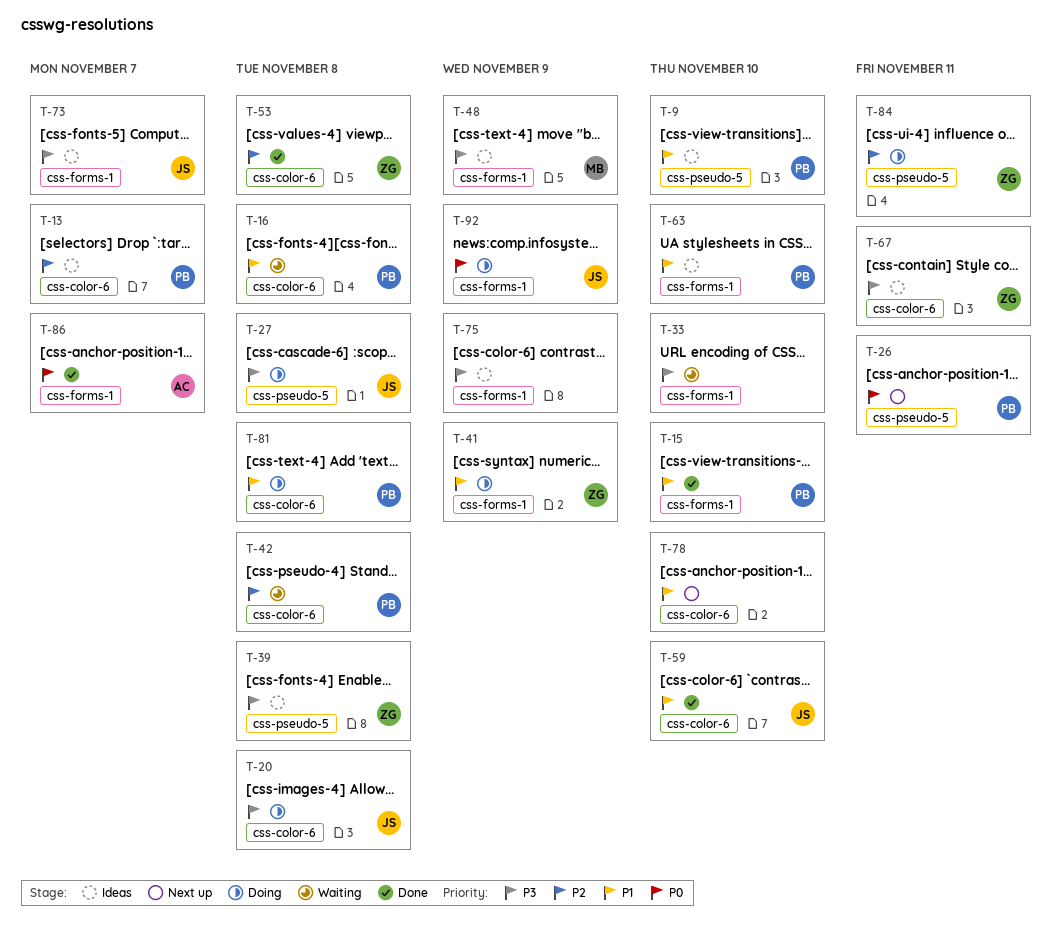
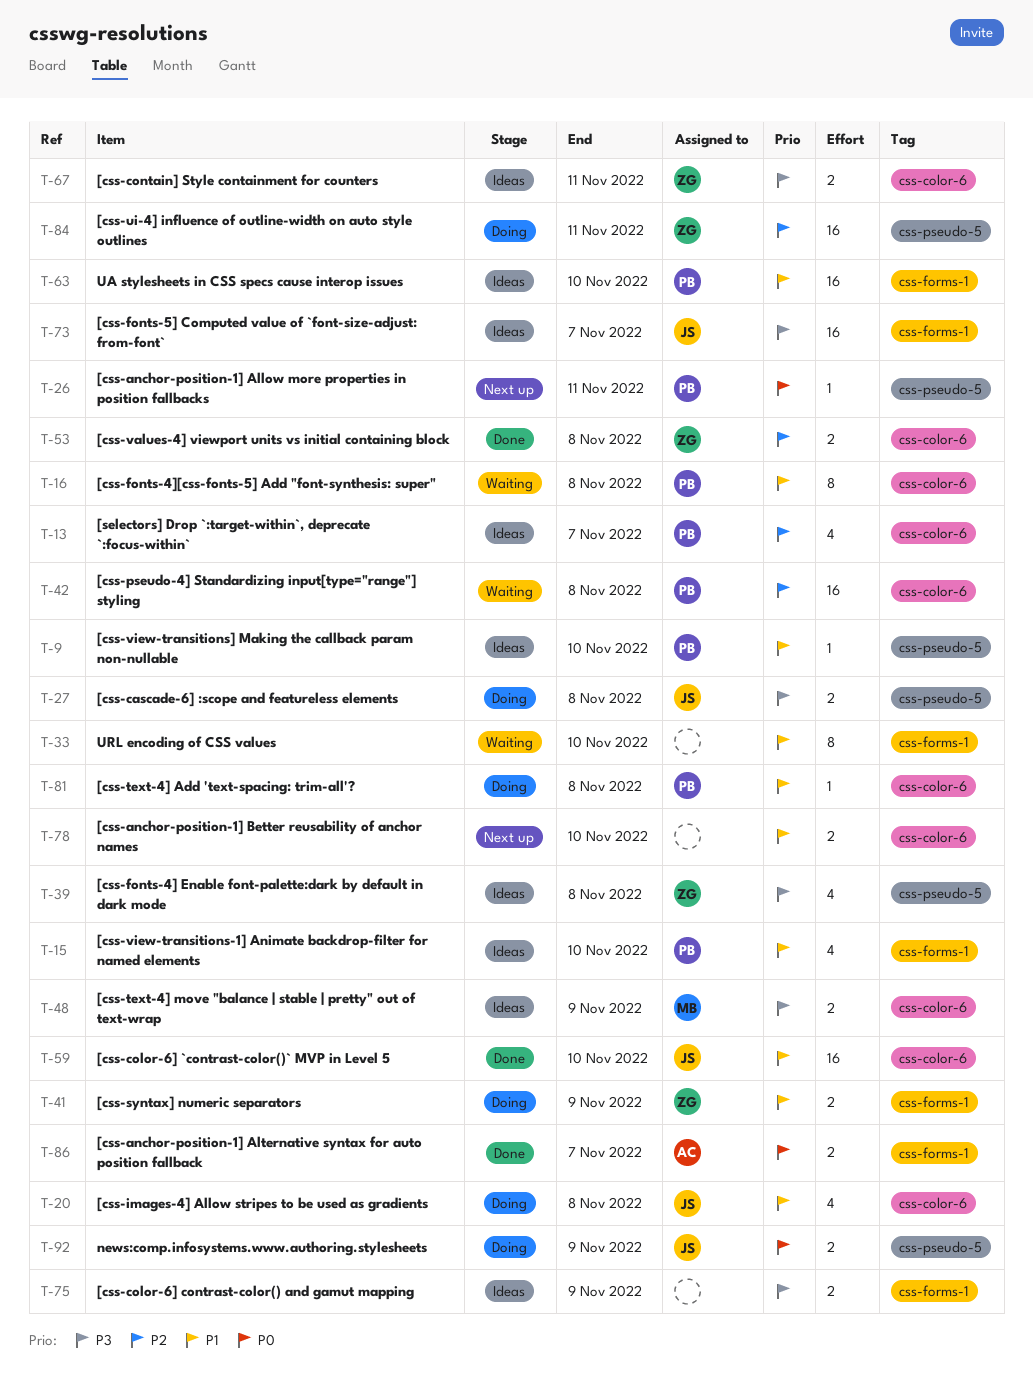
T-15, status: Done -> Ideas
T-20, priority: P3 -> P1
T-33, priority: P3 -> P1
T-48, label: css-forms-1 -> css-color-6
T-92, label: css-forms-1 -> css-pseudo-5

